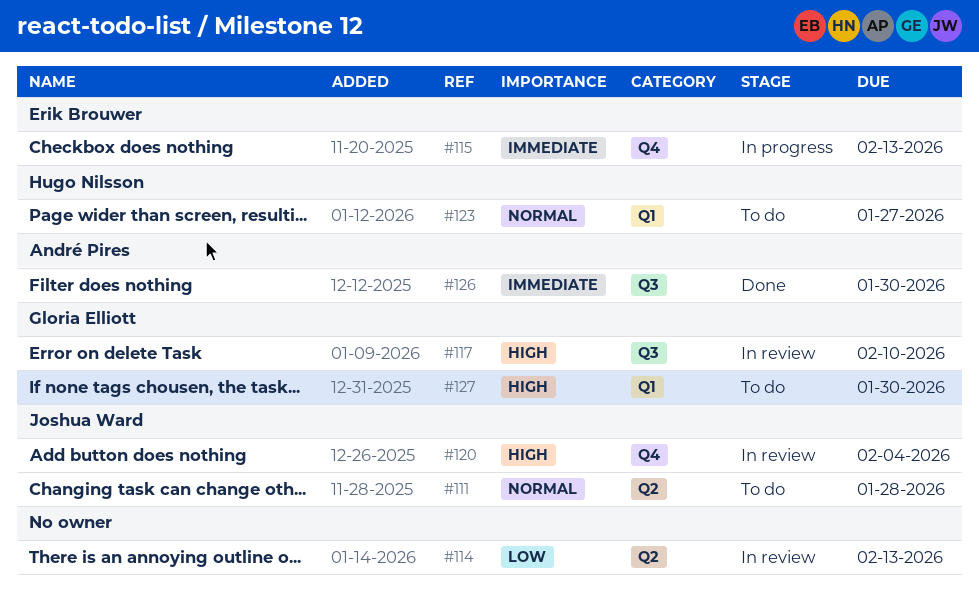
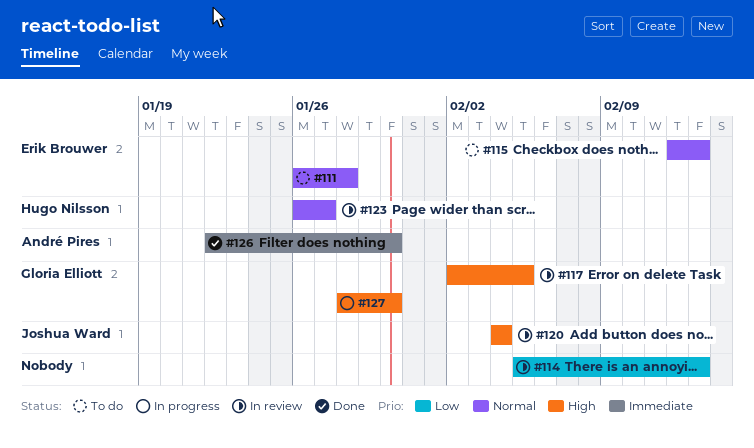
#111, owner: Joshua Ward -> Erik Brouwer
#115, status: In progress -> To do
#115, priority: Immediate -> Normal
#117, due: Feb 10 -> Feb 5
#123, status: To do -> In review
#127, status: To do -> In progress

